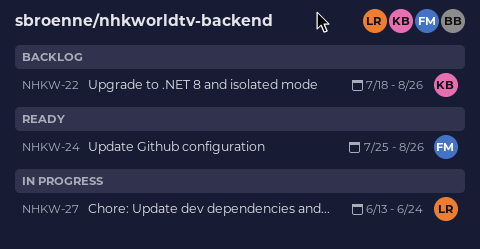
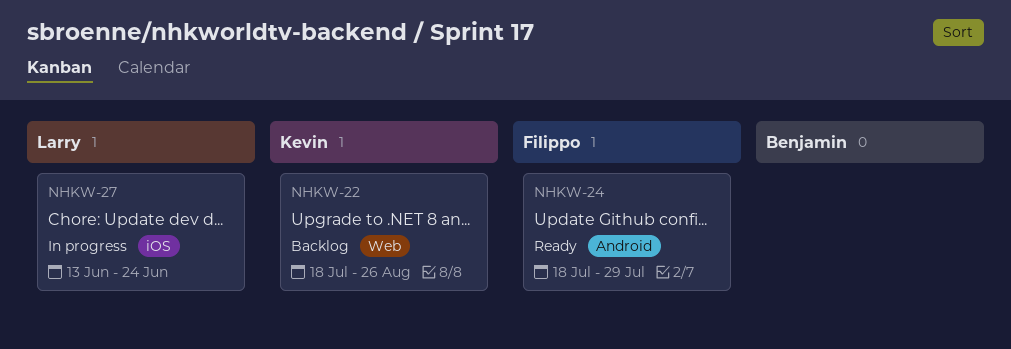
NHKW-24, start: Jul 25 -> Jul 18
NHKW-24, due: Aug 26 -> Jul 29

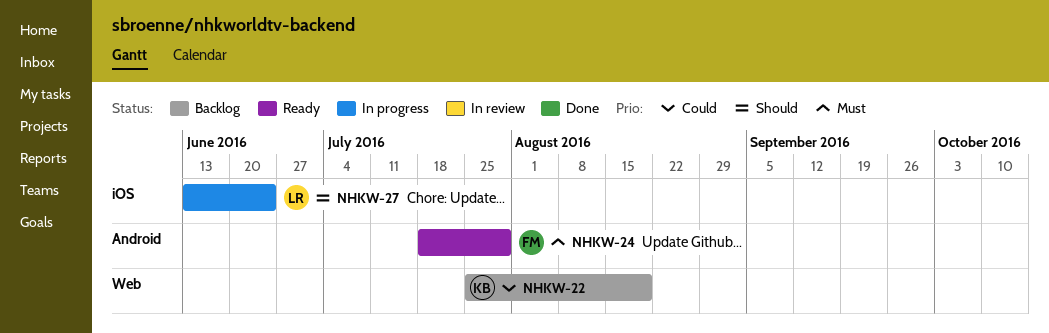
NHKW-22, start: Jul 18 -> Jul 25
NHKW-22, due: Aug 26 -> Aug 19

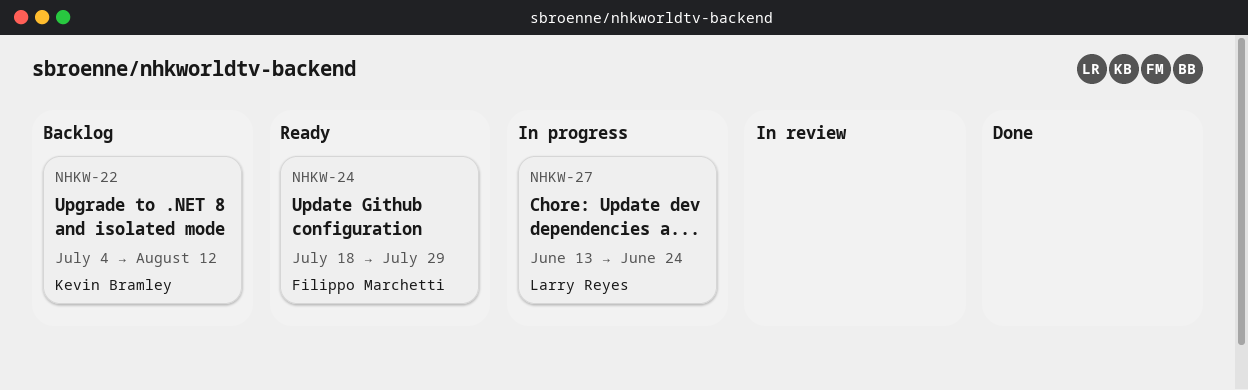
NHKW-22, start: Jul 25 -> Jul 4
NHKW-22, due: Aug 19 -> Aug 12

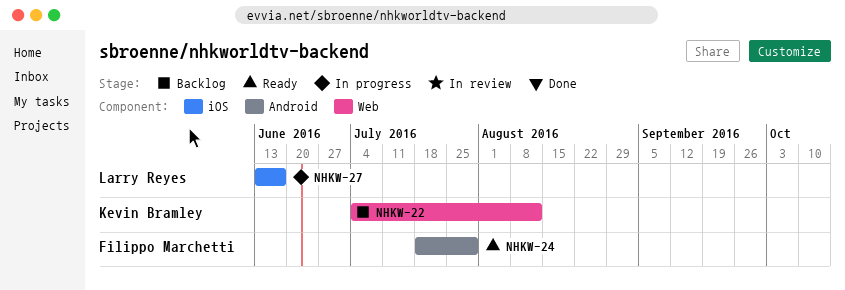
NHKW-27, due: Jun 24 -> Jun 17

